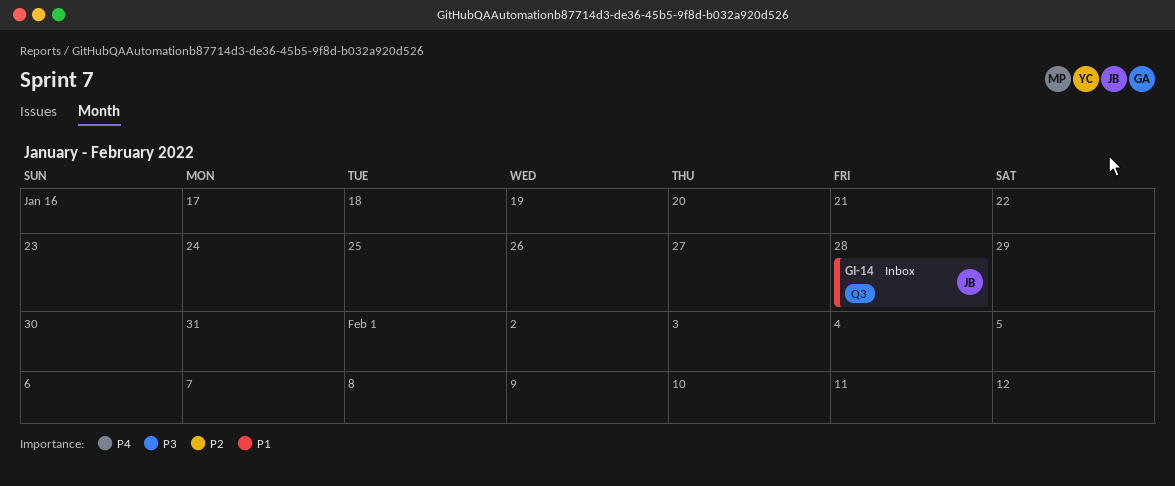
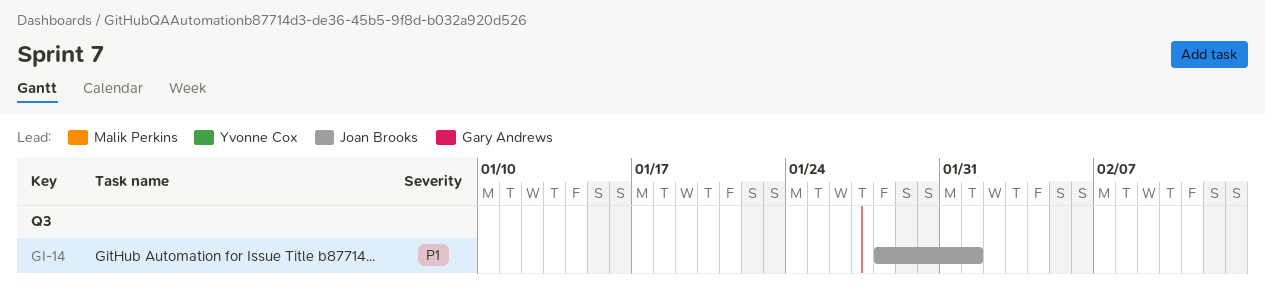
GI-14, due: Jan 28 -> Feb 1

